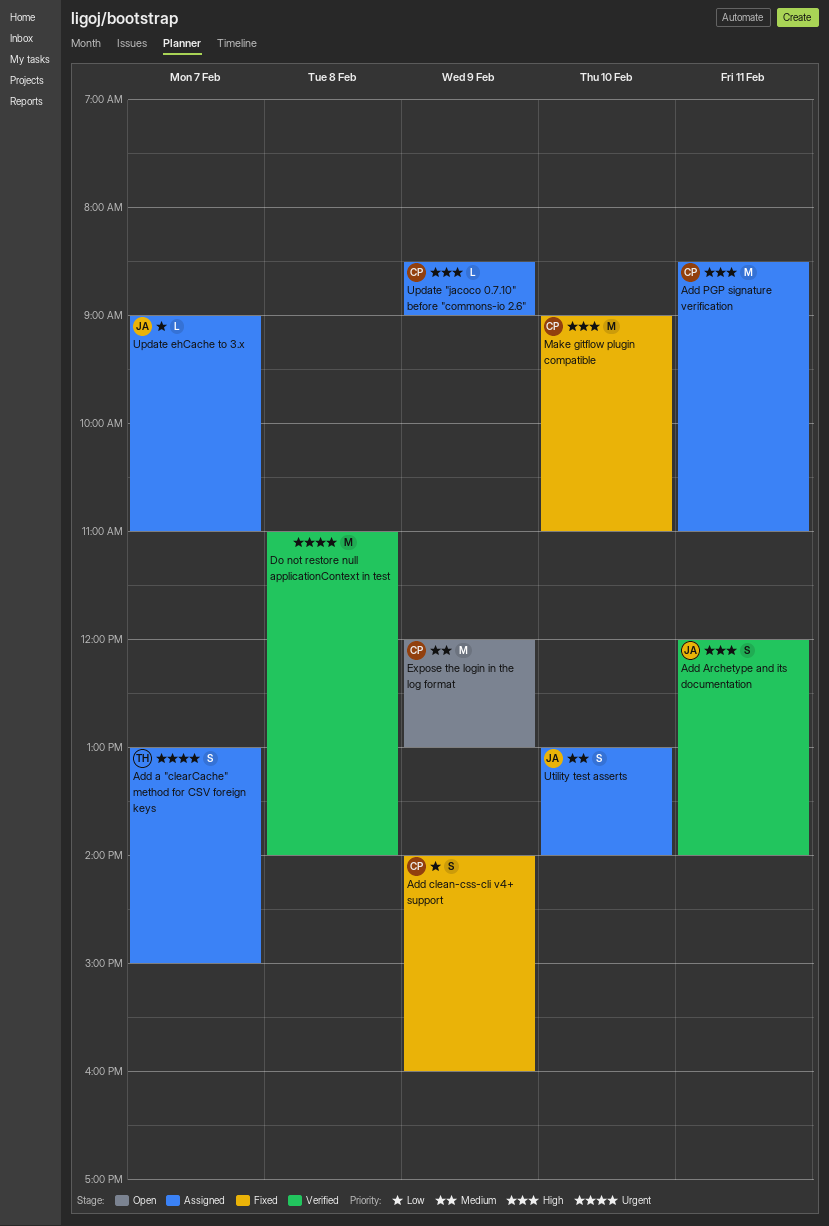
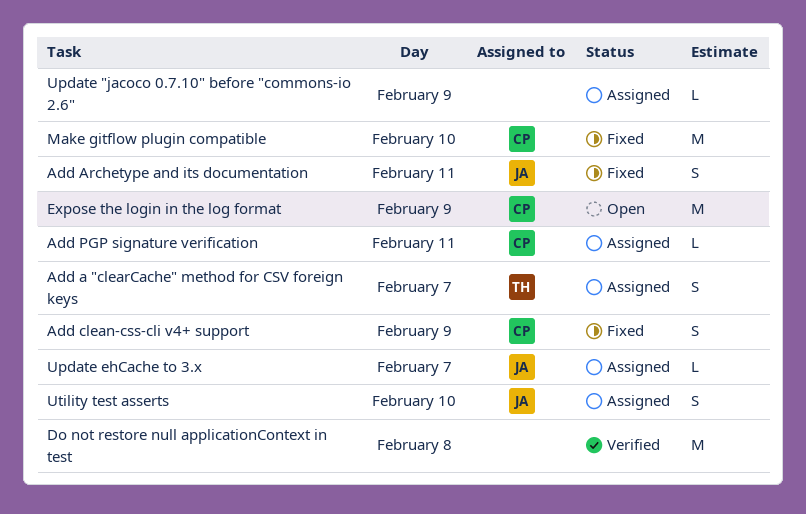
Add Archetype and its documentation, status: Verified -> Fixed
Add PGP signature verification, estimate: M -> L
Update "jacoco 0.7.10" before "commons-io 2.6", owner: CP -> none

